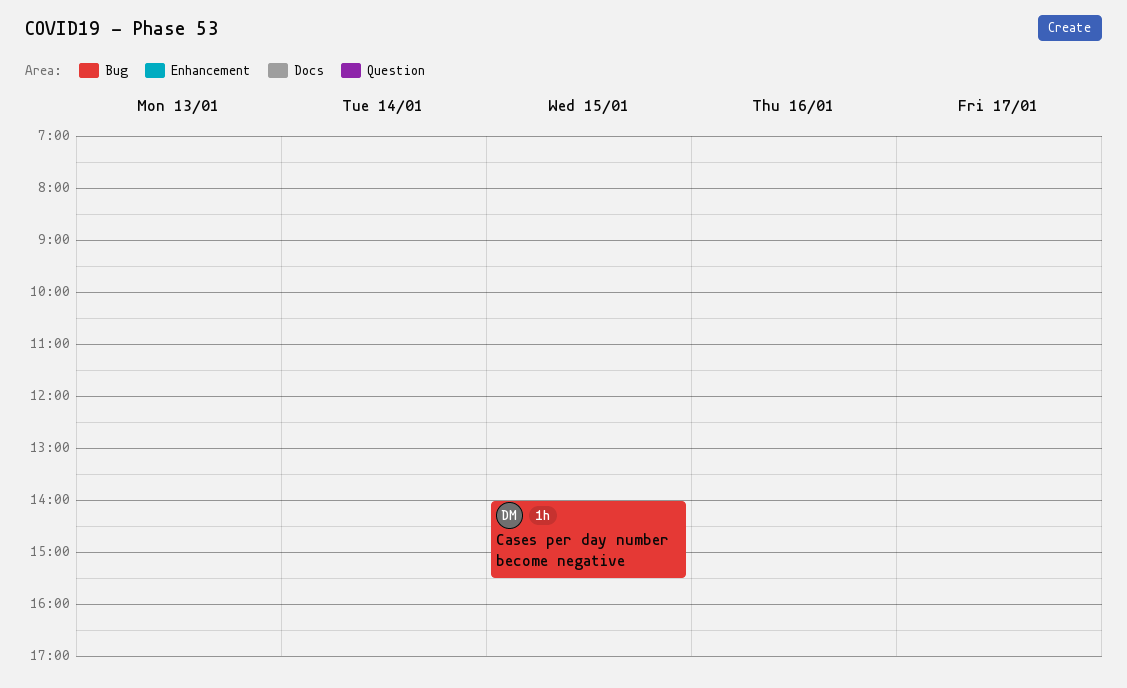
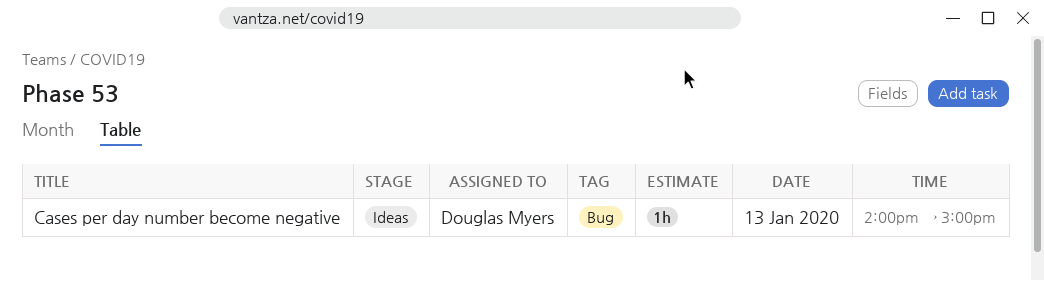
Cases per day number become negative, day: Jan 15 -> Jan 13
Cases per day number become negative, ends: 15:30 -> 15:00

